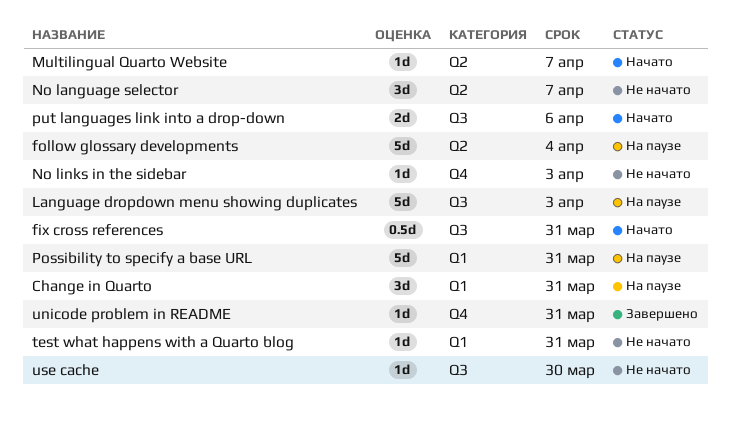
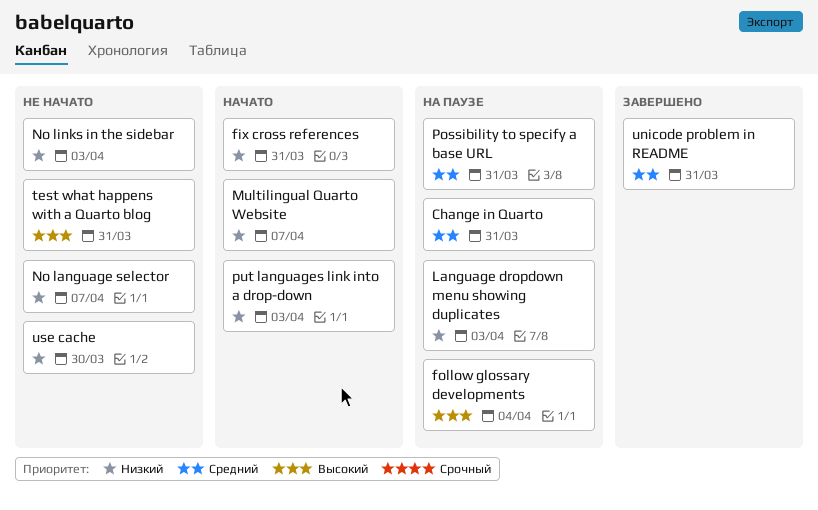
put languages link into a drop-down, due: Apr 6 -> Apr 3

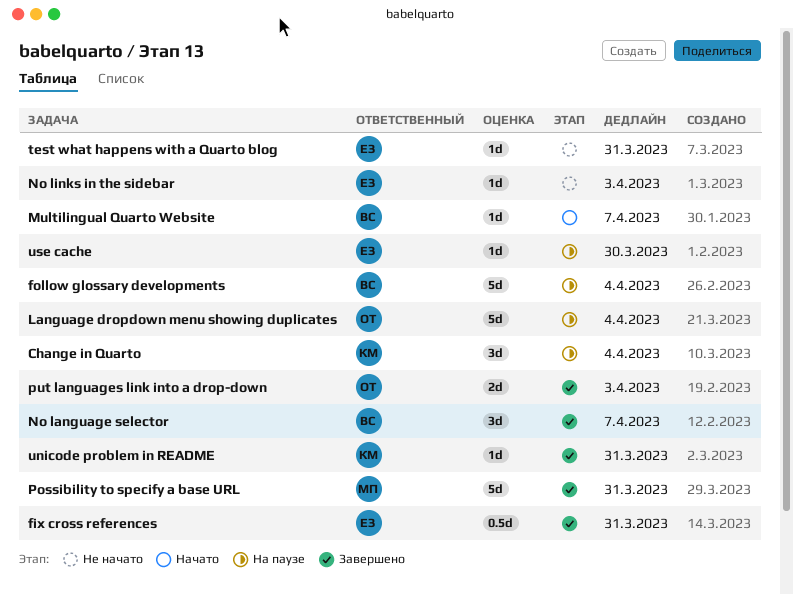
Change in Quarto, due: Mar 31 -> Apr 4
fix cross references, status: Начато -> Завершено
Language dropdown menu showing duplicates, due: Apr 3 -> Apr 4
No language selector, status: Не начато -> Завершено
Possibility to specify a base URL, status: На паузе -> Завершено
put languages link into a drop-down, status: Начато -> Завершено
use cache, status: Не начато -> На паузе

